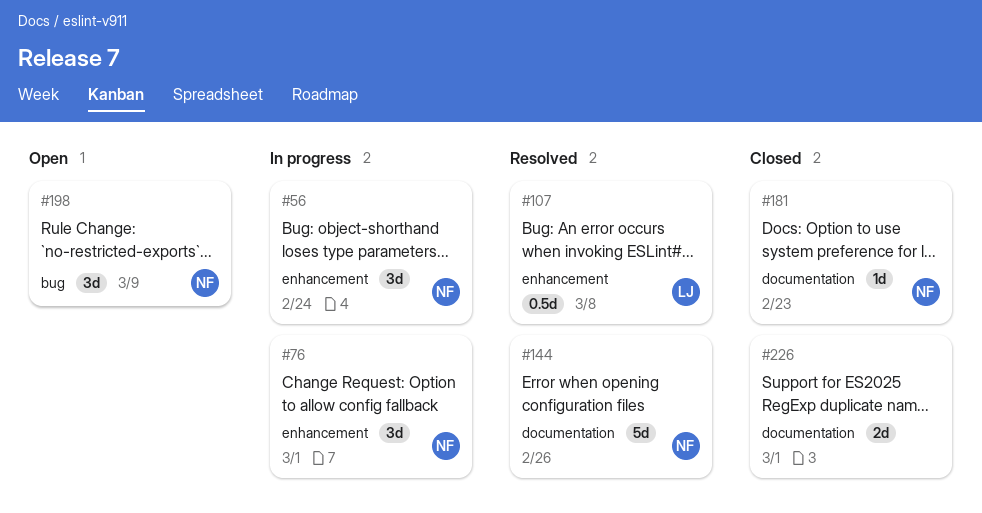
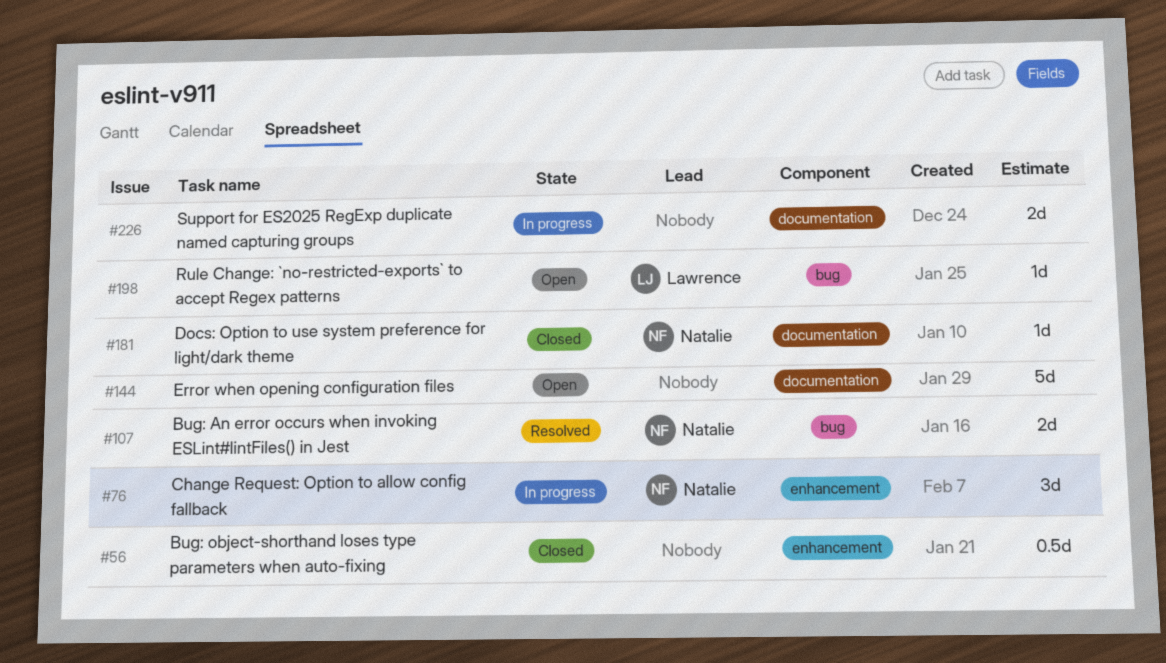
#56, status: In progress -> Closed
#56, owner: Natalie -> none
#56, estimate: 3d -> 0.5d
#107, owner: Lawrence -> Natalie
#107, label: enhancement -> bug
#107, estimate: 0.5d -> 2d
#144, status: Resolved -> Open
#144, owner: Natalie -> none
#198, owner: Natalie -> Lawrence
#198, estimate: 3d -> 1d
#226, status: Closed -> In progress

